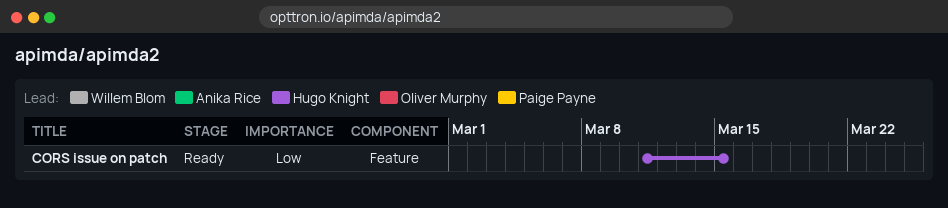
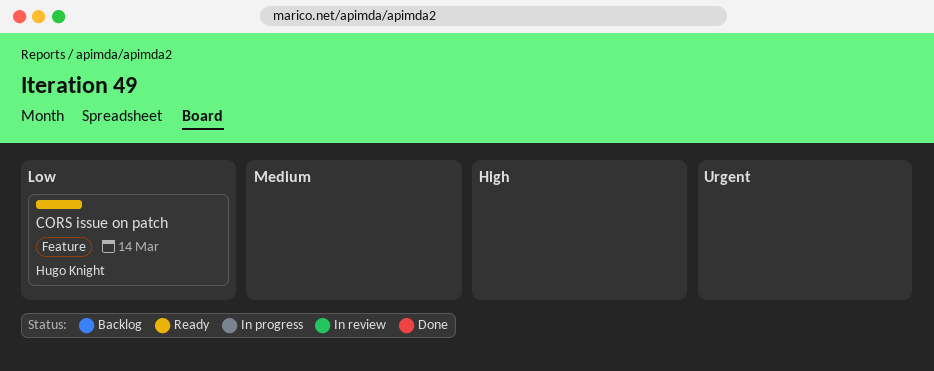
CORS issue on patch, due: Mar 15 -> Mar 14

